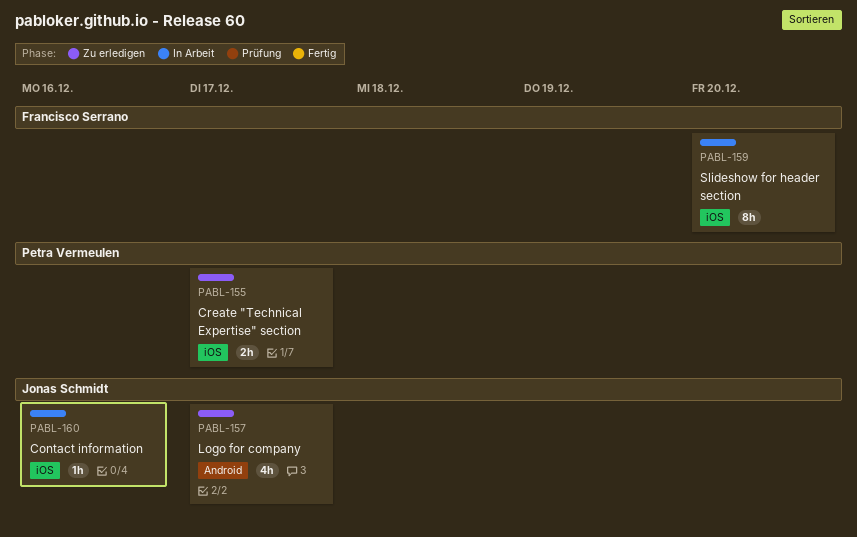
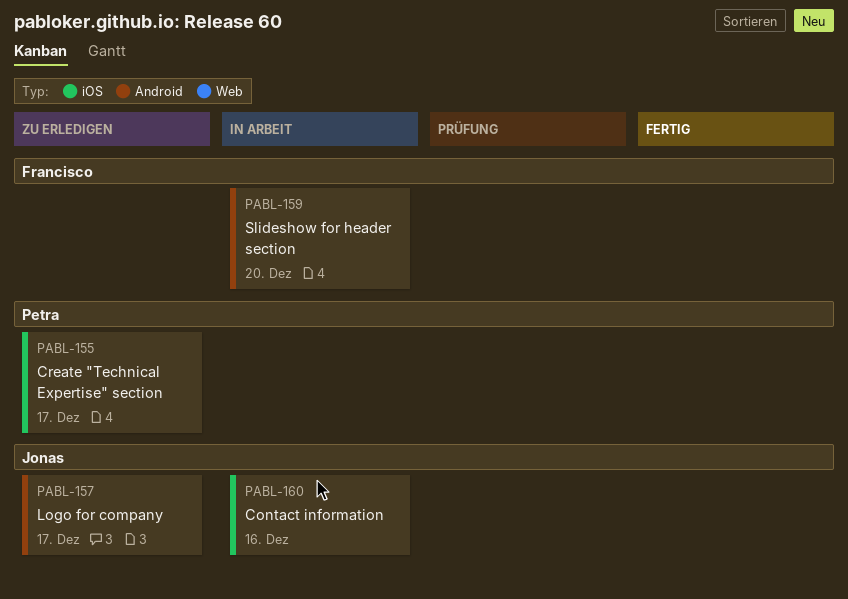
PABL-159, label: iOS -> Android

